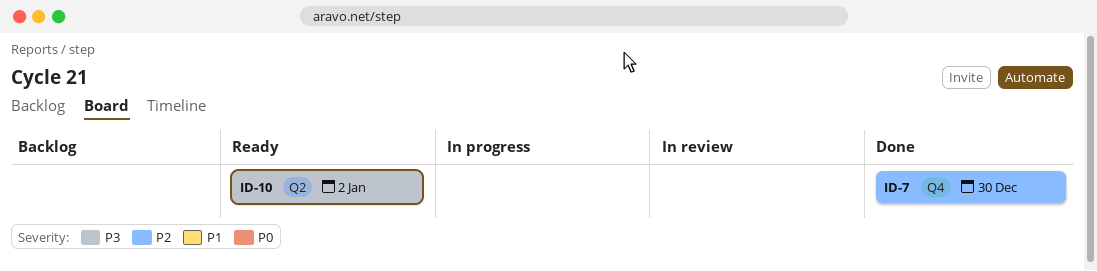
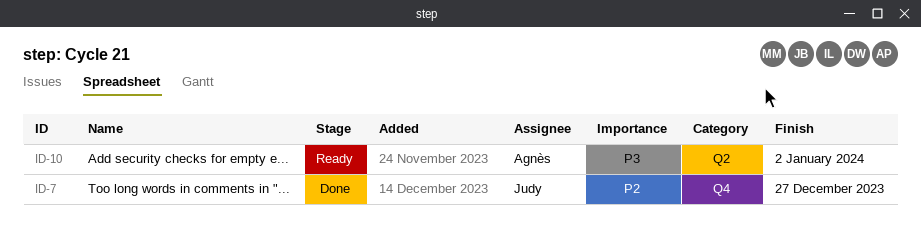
ID-7, due: Dec 30 -> Dec 27

